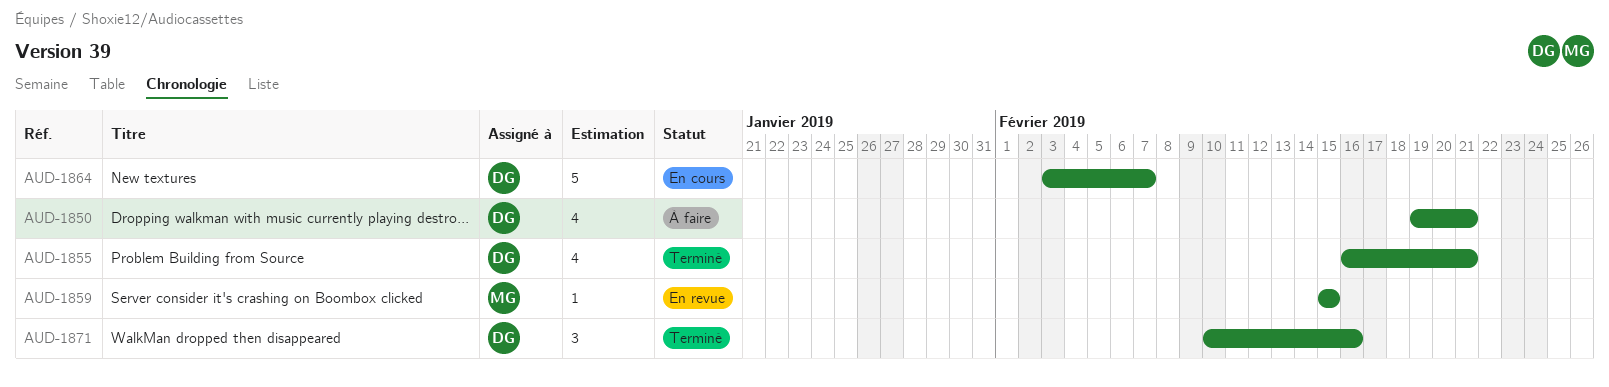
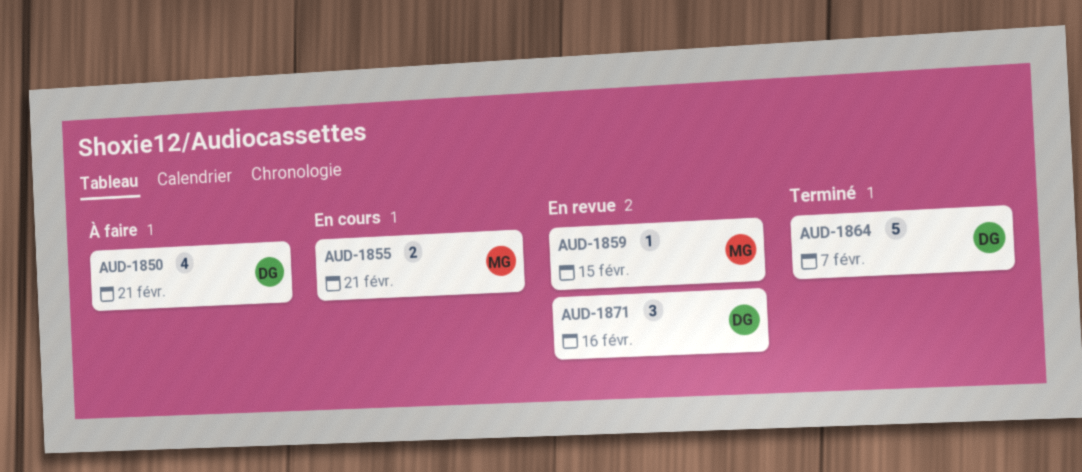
AUD-1855, status: Terminé -> En cours
AUD-1855, owner: DG -> MG
AUD-1855, estimate: 4 -> 2
AUD-1864, status: En cours -> Terminé
AUD-1871, status: Terminé -> En revue

